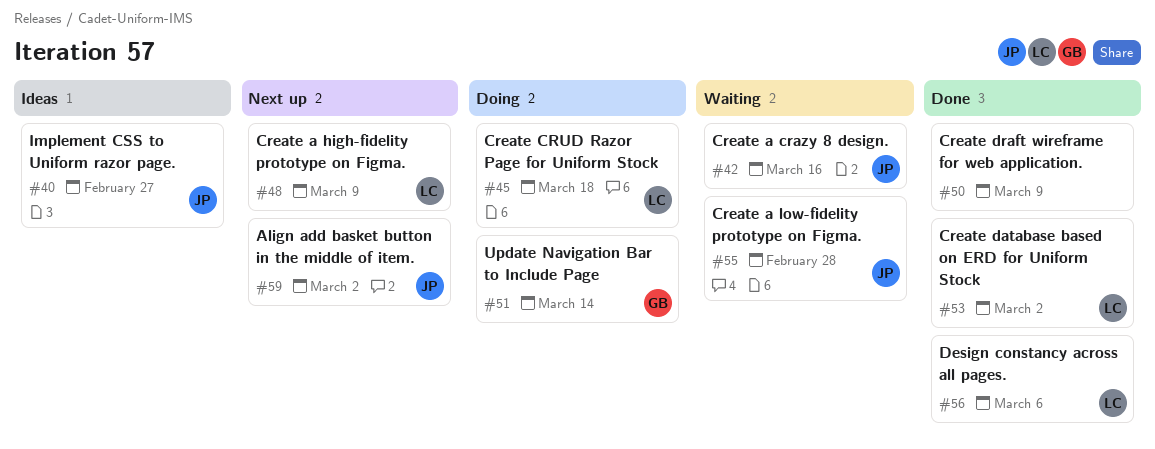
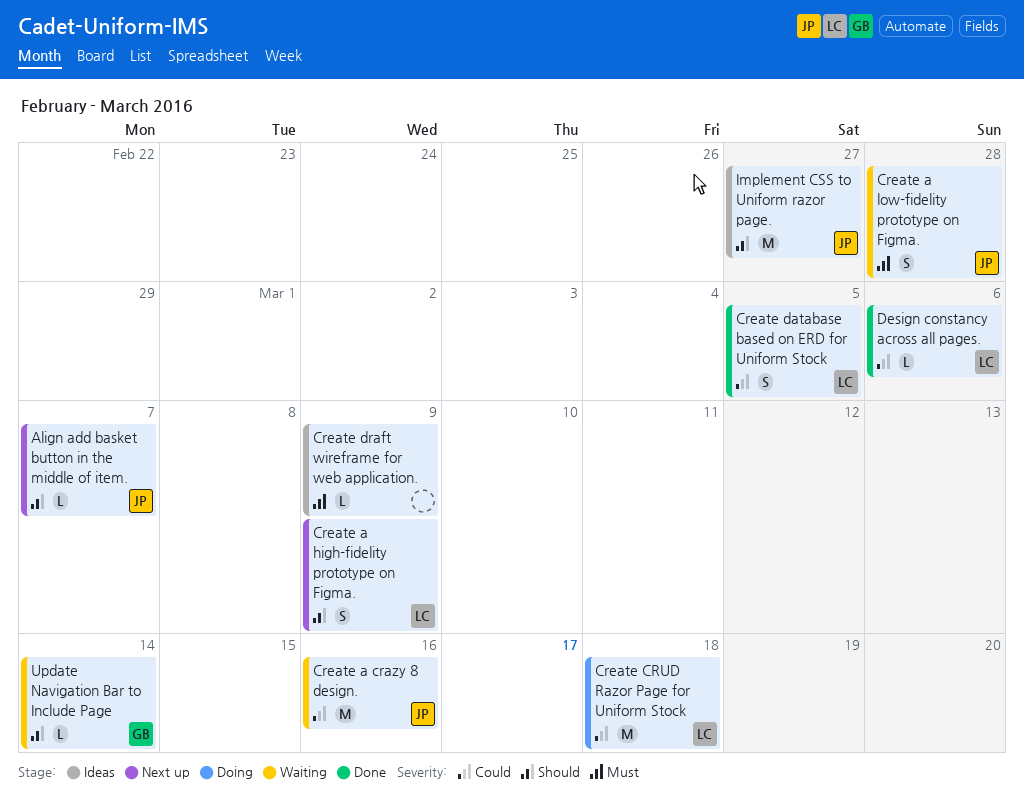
Align add basket button in the middle of item., due: Mar 2 -> Mar 7
Create database based on ERD for Uniform Stock, due: Mar 2 -> Mar 5
Create draft wireframe for web application., status: Done -> Ideas
Update Navigation Bar to Include Page, status: Doing -> Waiting

